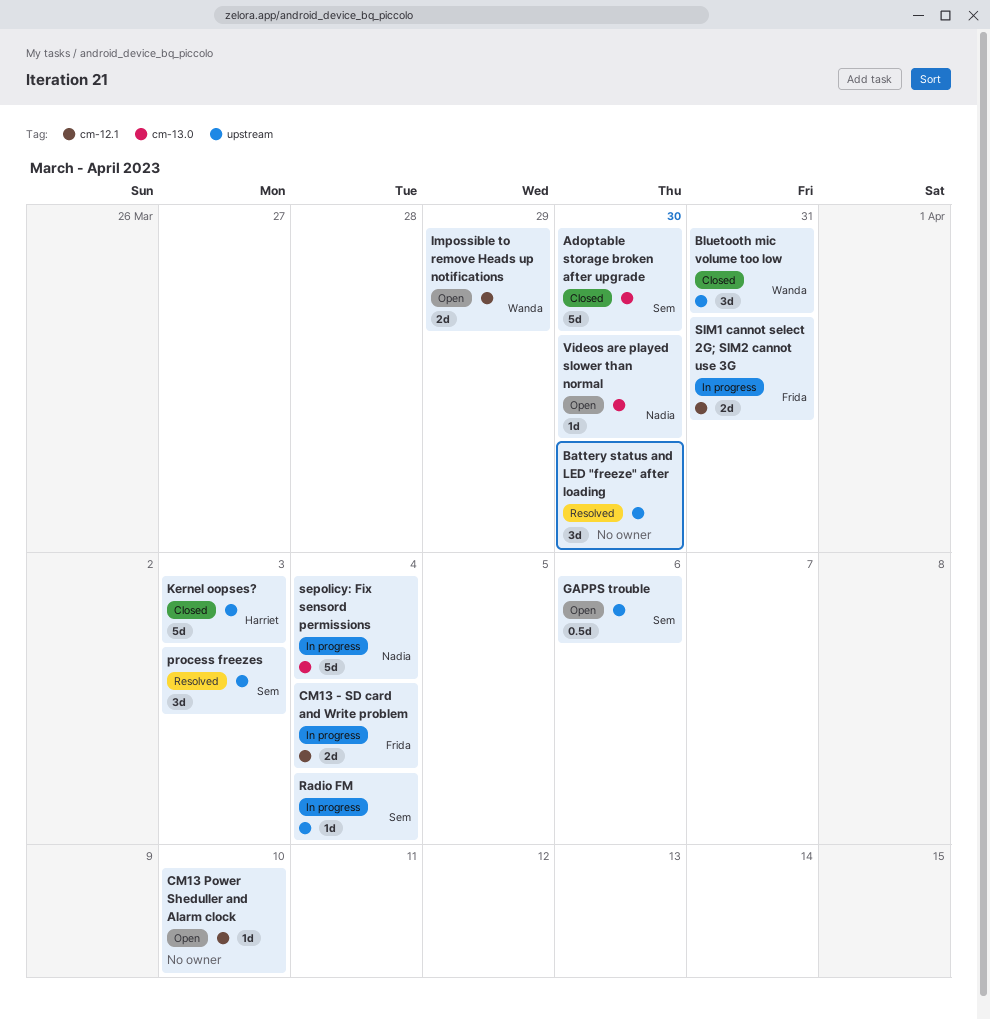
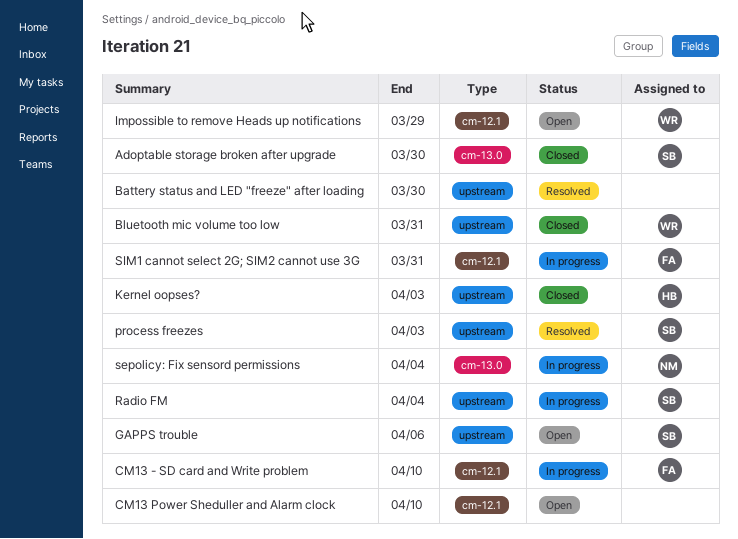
CM13 - SD card and Write problem, due: Apr 4 -> Apr 10
Videos are played slower than normal: present -> none

